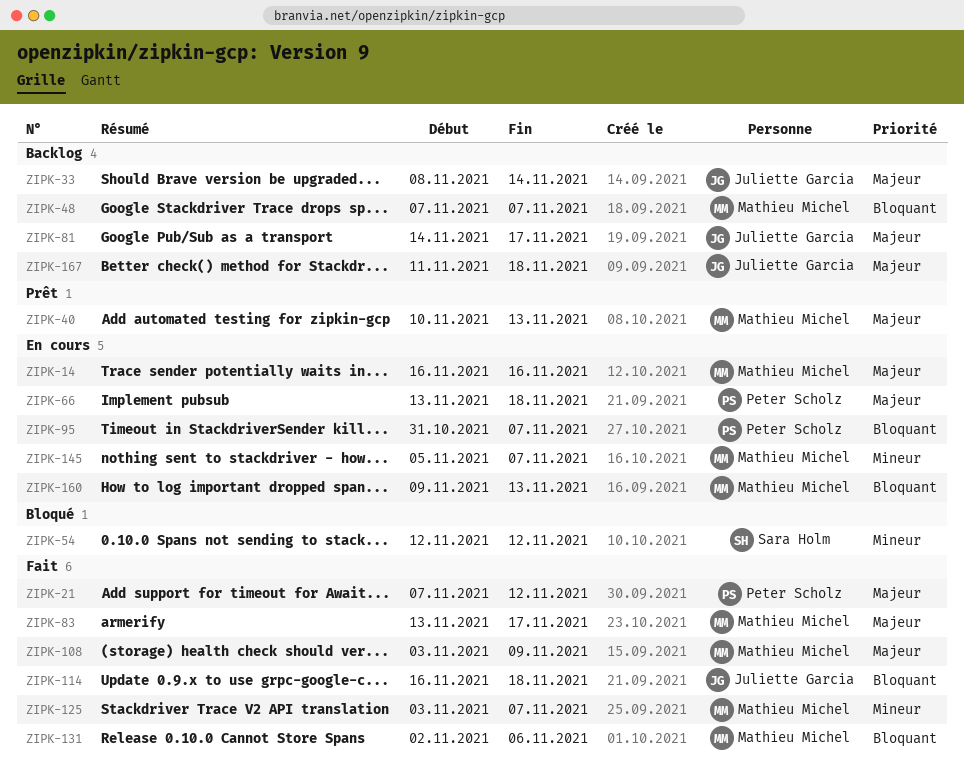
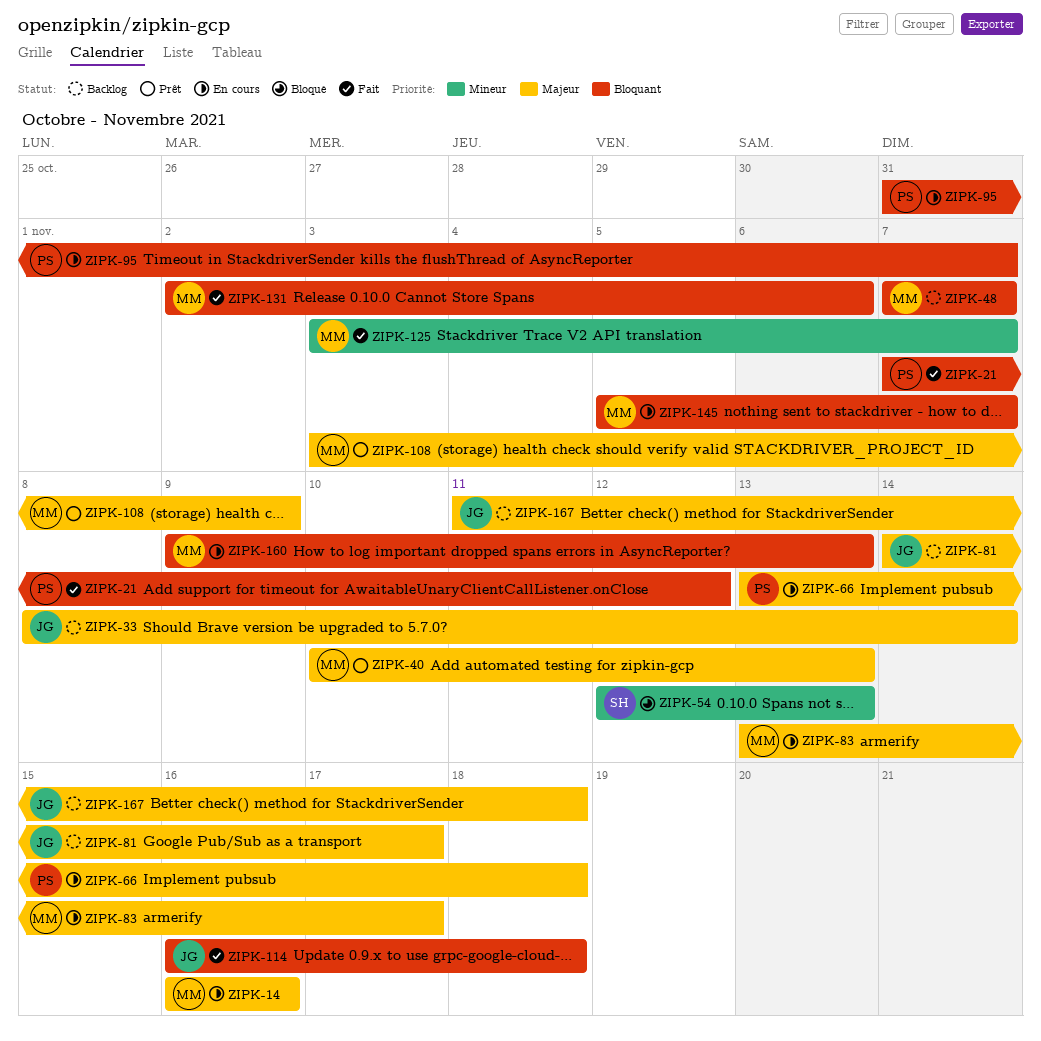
ZIPK-21, priority: Majeur -> Bloquant
ZIPK-54, due: Nov 12 -> Nov 13
ZIPK-83, status: Fait -> En cours
ZIPK-108, status: Fait -> Prêt
ZIPK-145, priority: Mineur -> Bloquant

